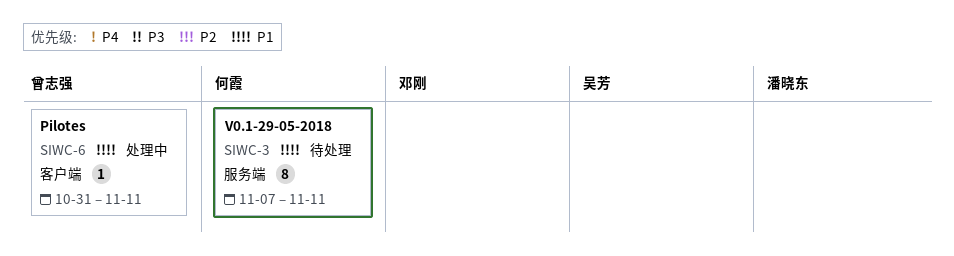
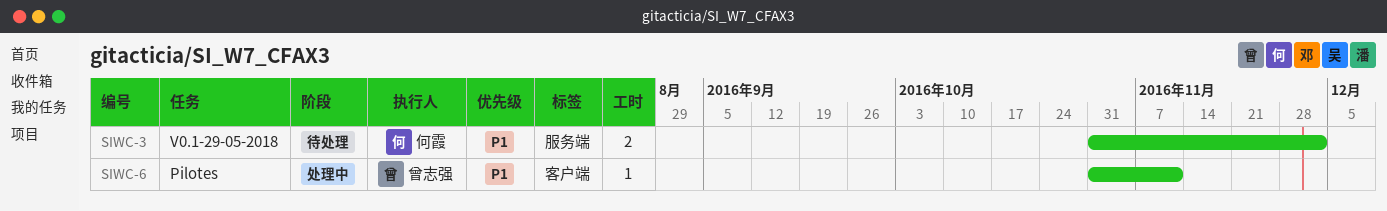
SIWC-3, estimate: 8 -> 2
SIWC-3, start: Nov 7 -> Oct 31
SIWC-3, due: Nov 11 -> Dec 2

